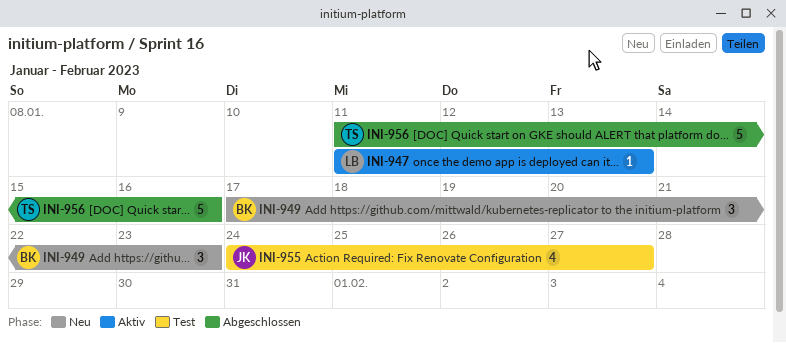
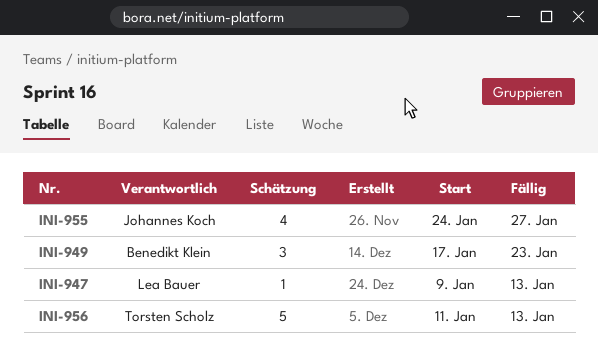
INI-947, start: Jan 11 -> Jan 9
INI-956, due: Jan 16 -> Jan 13

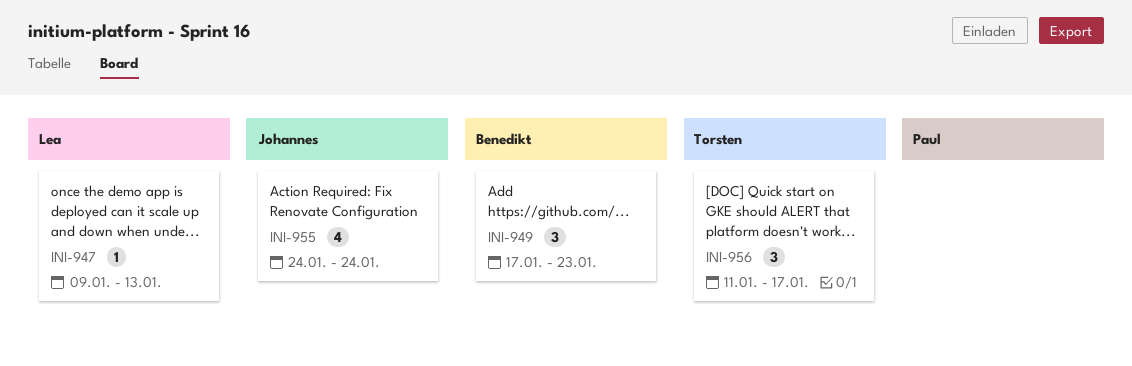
INI-955, due: Jan 27 -> Jan 24
INI-956, estimate: 5 -> 3
INI-956, due: Jan 13 -> Jan 17

